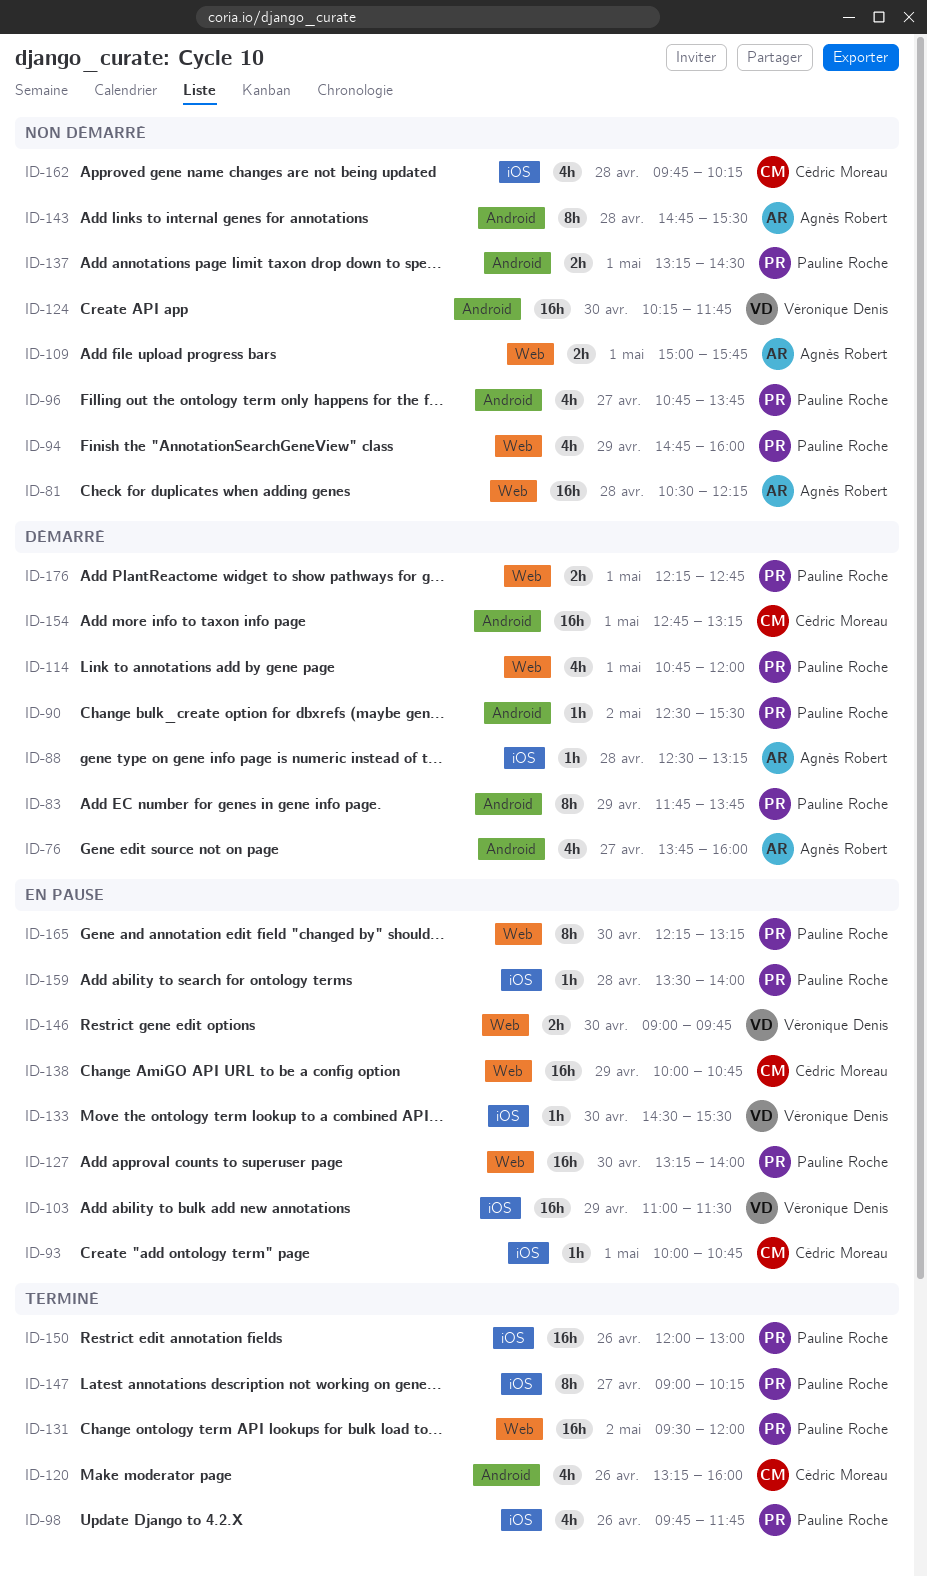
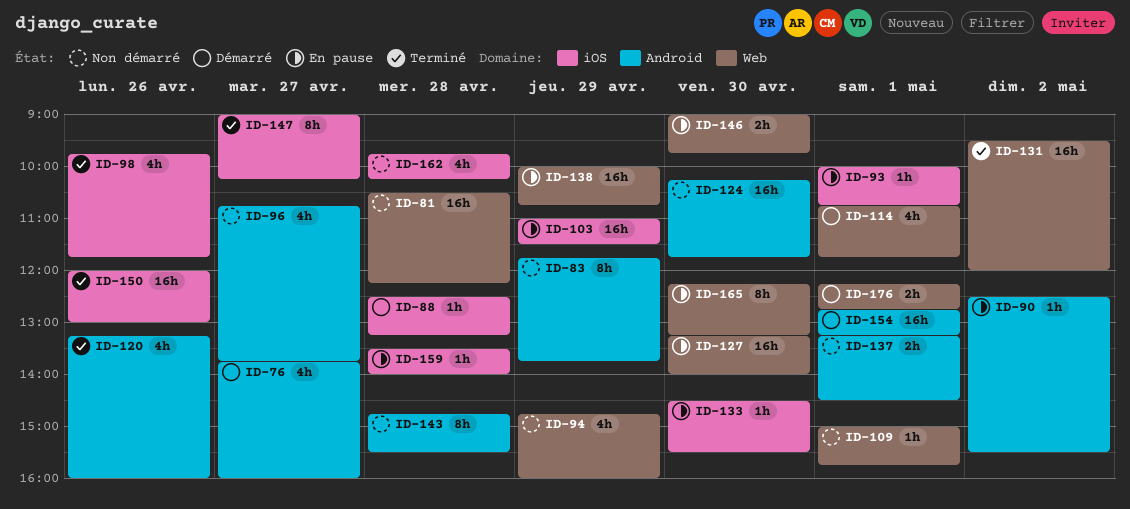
ID-83, status: Démarré -> Non démarré
ID-90, status: Démarré -> En pause
ID-109, estimate: 2h -> 1h
ID-114, ends: 12:00 -> 11:45

